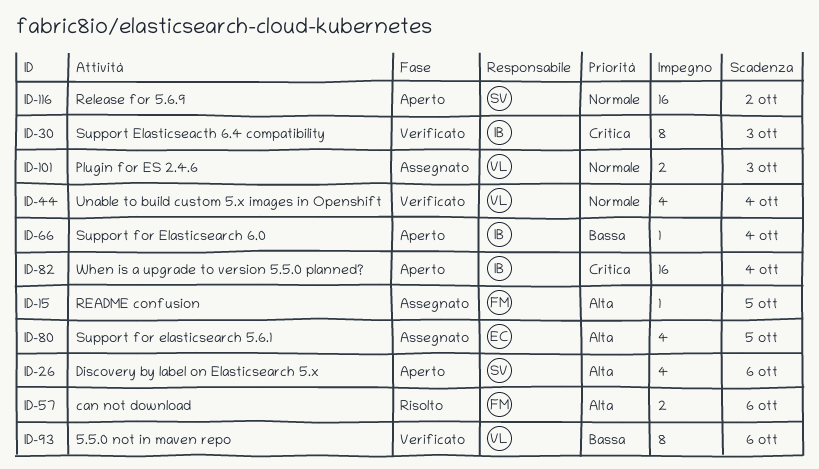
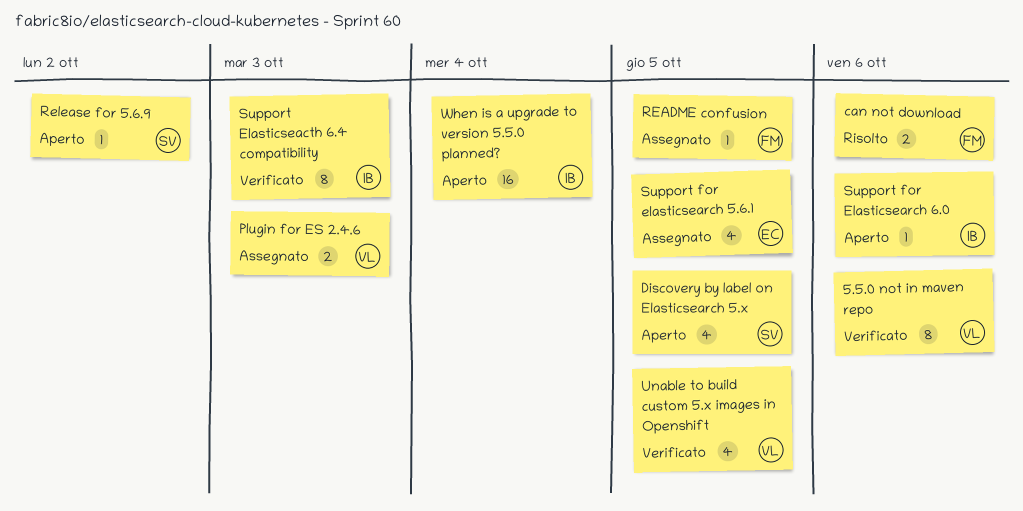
Discovery by label on Elasticsearch 5.x, due: Oct 6 -> Oct 5
Release for 5.6.9, estimate: 16 -> 1
Support for Elasticsearch 6.0, due: Oct 4 -> Oct 6
Unable to build custom 5.x images in Openshift, due: Oct 4 -> Oct 5

